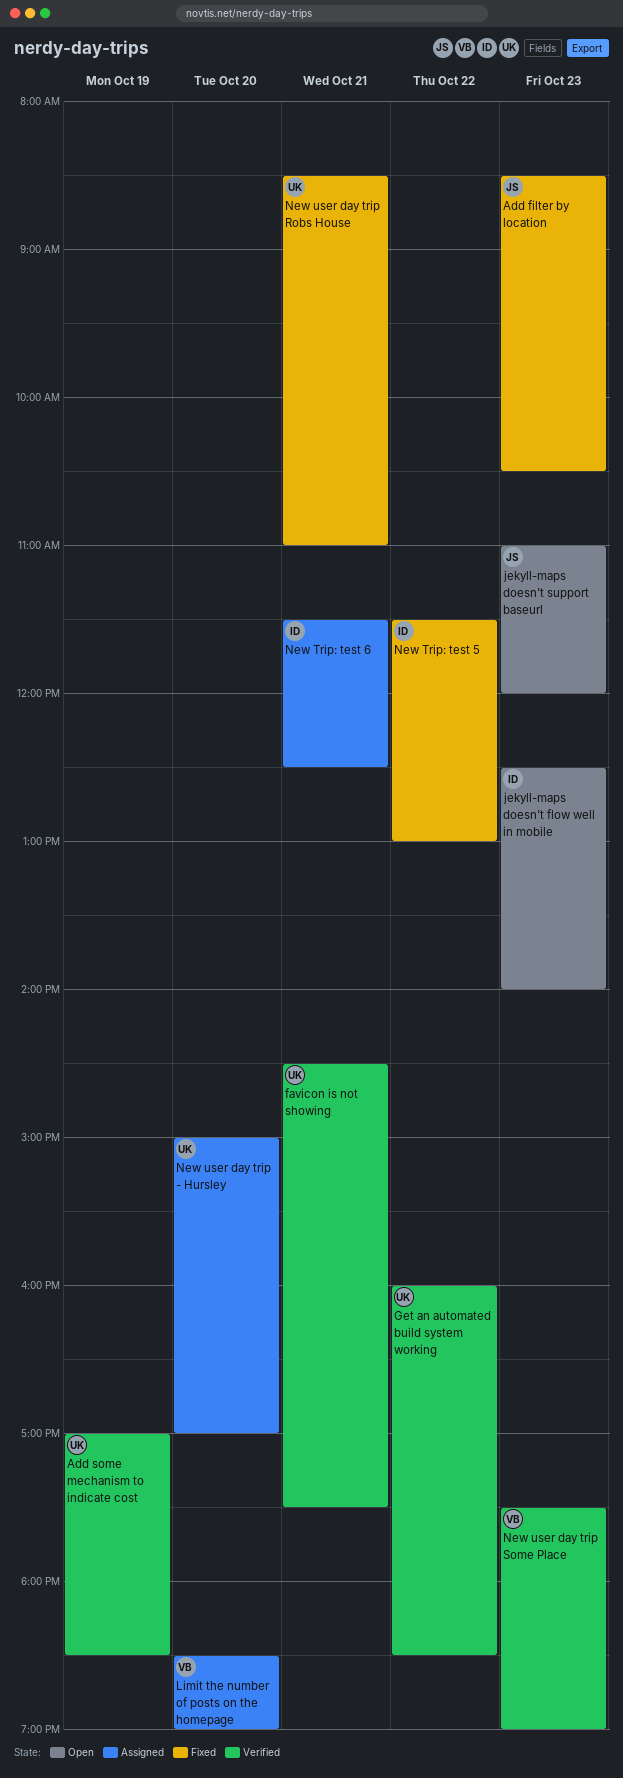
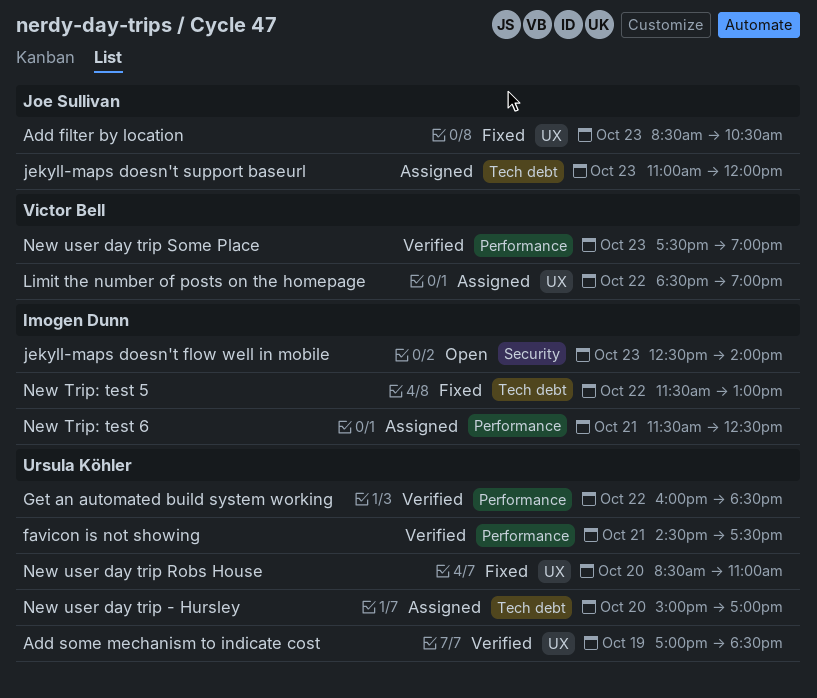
jekyll-maps doesn't support baseurl, status: Open -> Assigned
Limit the number of posts on the homepage, day: Oct 20 -> Oct 22
New user day trip Robs House, day: Oct 21 -> Oct 20

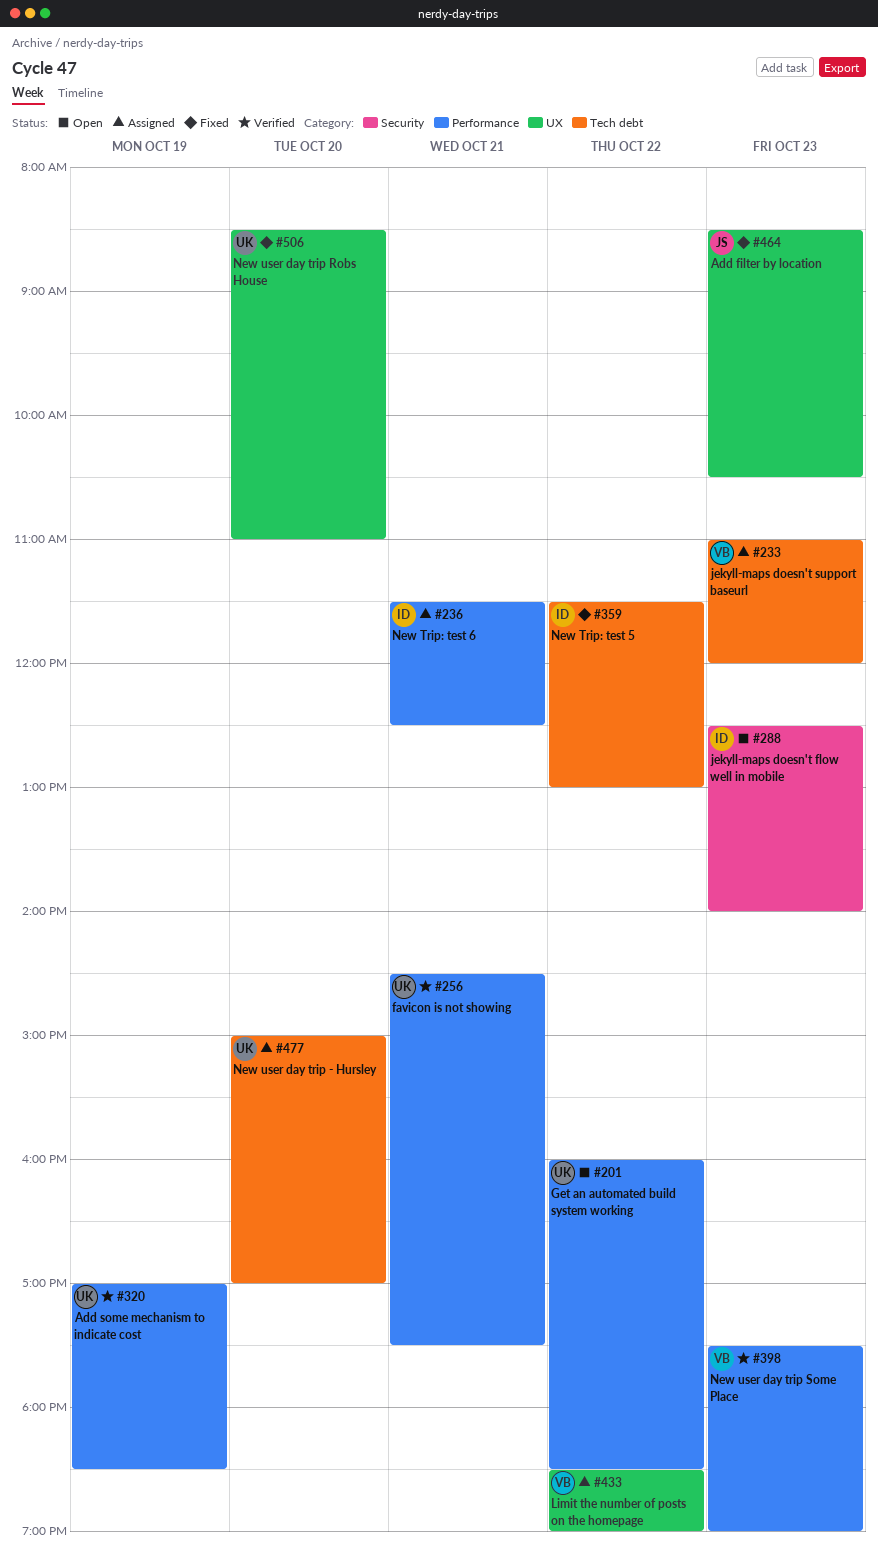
Add some mechanism to indicate cost, label: UX -> Performance
Get an automated build system working, status: Verified -> Open
jekyll-maps doesn't support baseurl, owner: Joe Sullivan -> Victor Bell

